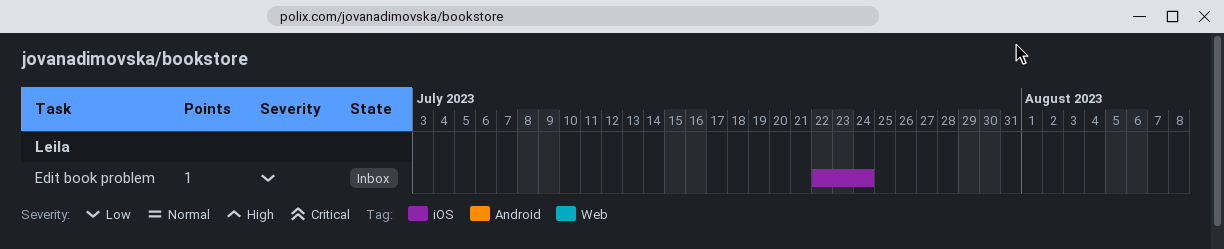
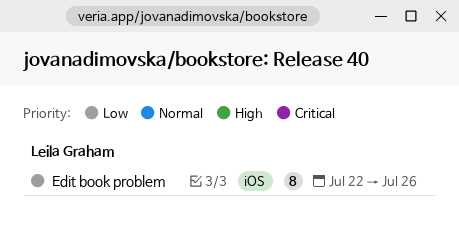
Edit book problem, estimate: 1 -> 8
Edit book problem, due: Jul 24 -> Jul 26

